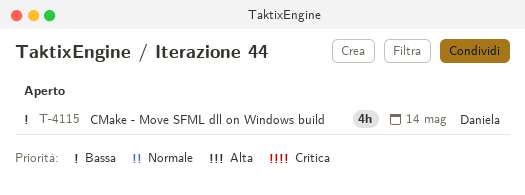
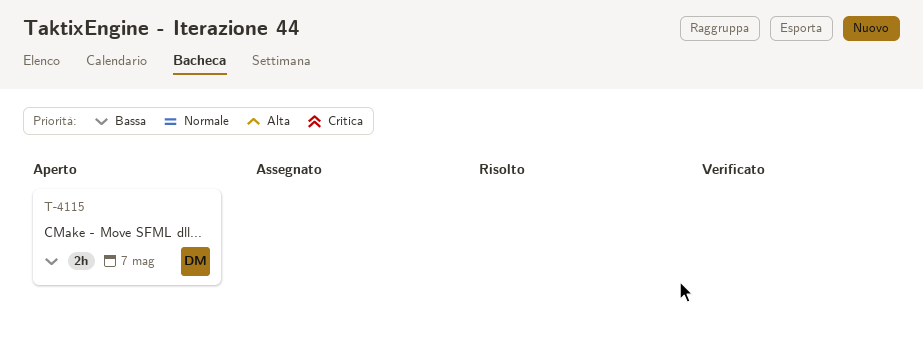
T-4115, estimate: 4h -> 2h
T-4115, due: May 14 -> May 7

